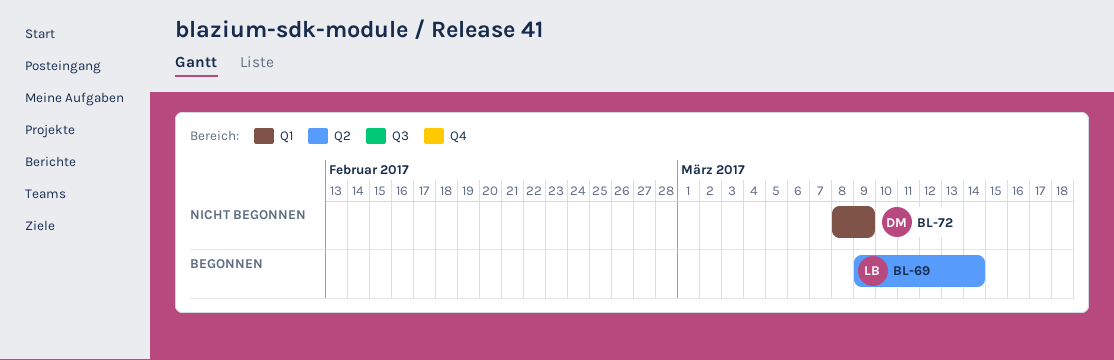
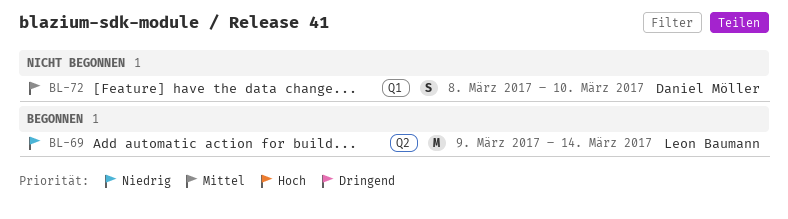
BL-72, due: Mar 9 -> Mar 10

